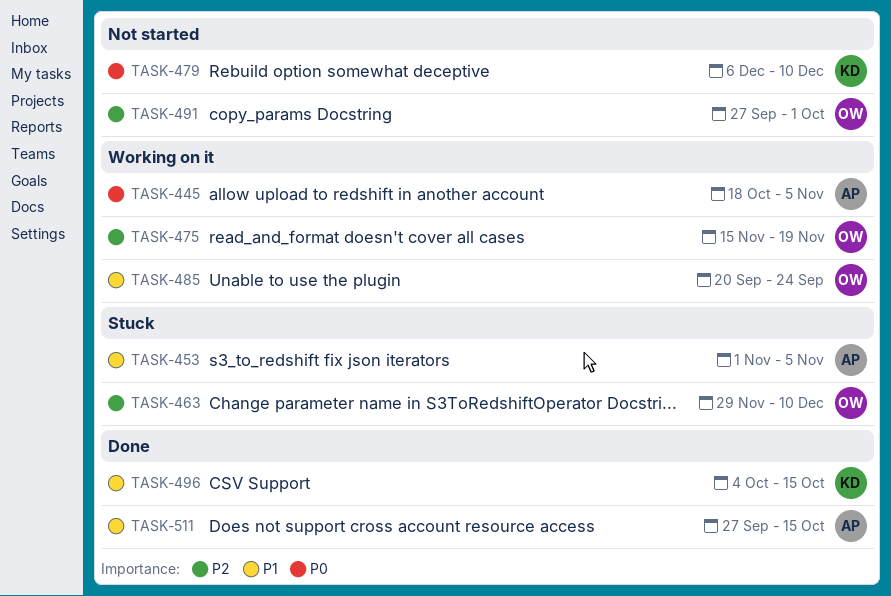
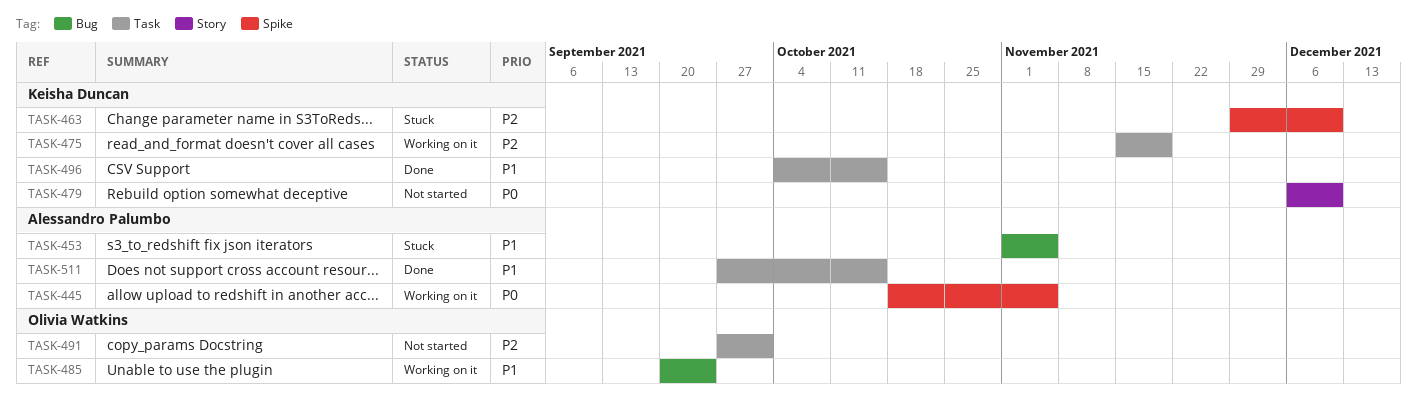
TASK-463, owner: Olivia Watkins -> Keisha Duncan
TASK-475, owner: Olivia Watkins -> Keisha Duncan

